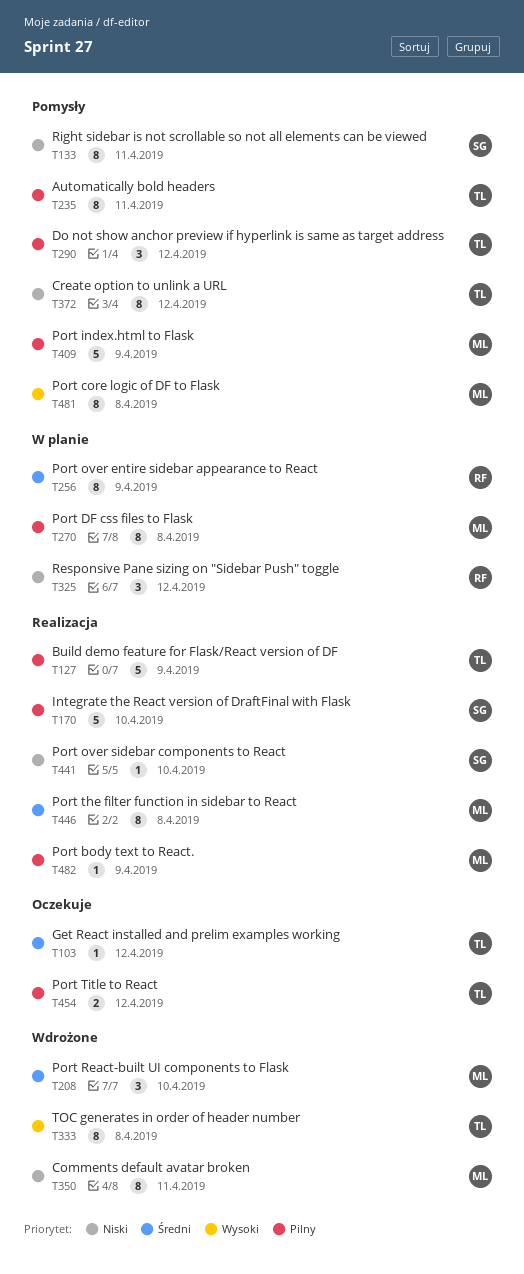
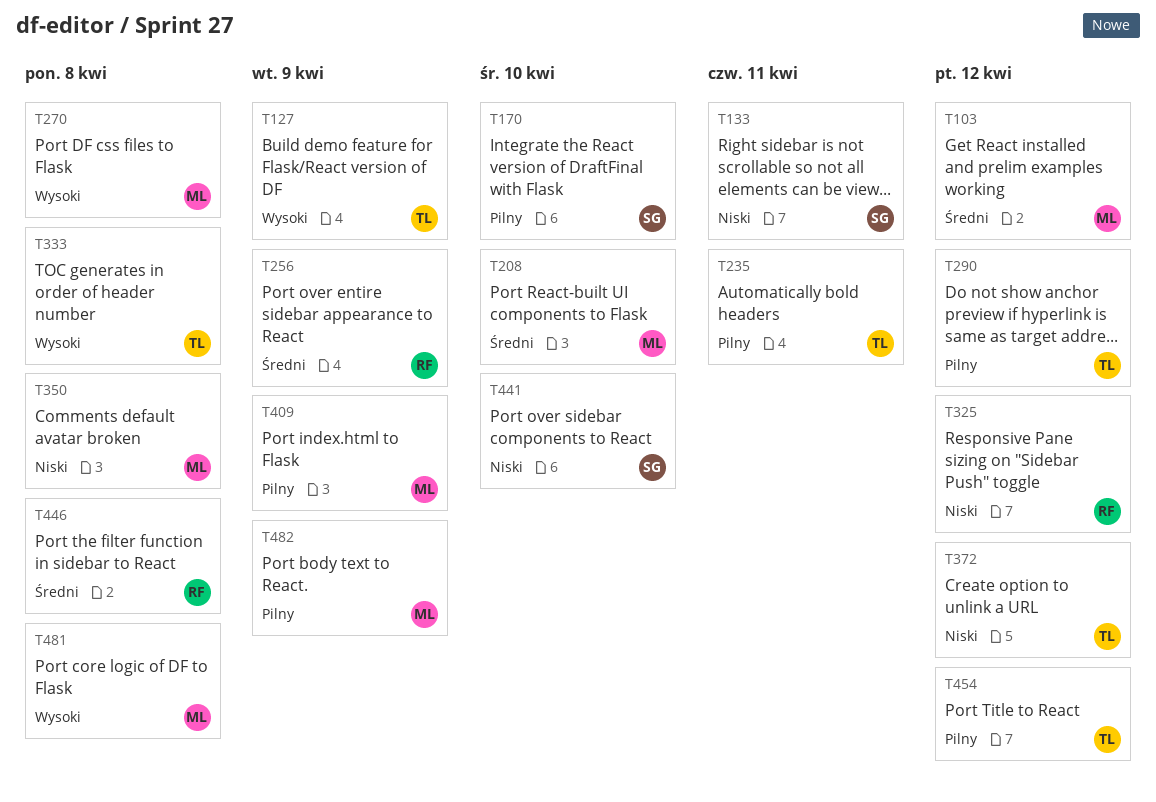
T103, owner: TL -> ML
T127, priority: Pilny -> Wysoki
T270, priority: Pilny -> Wysoki
T350, due: Apr 11 -> Apr 8
T446, owner: ML -> RF

